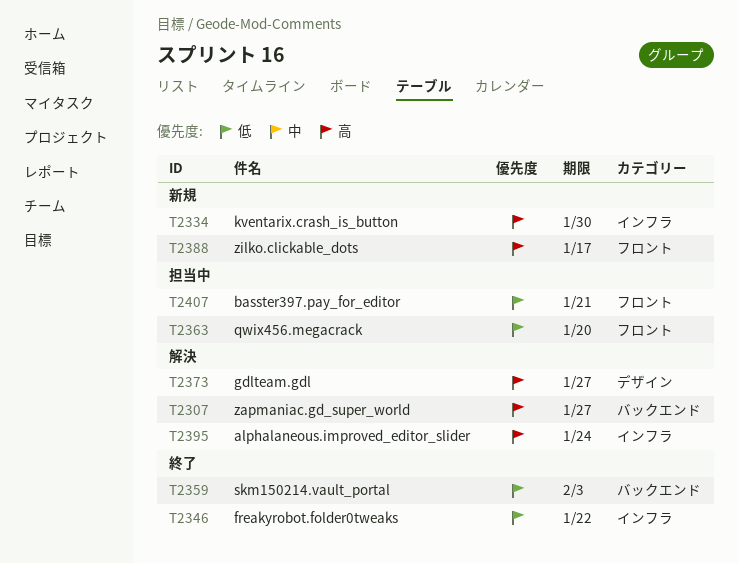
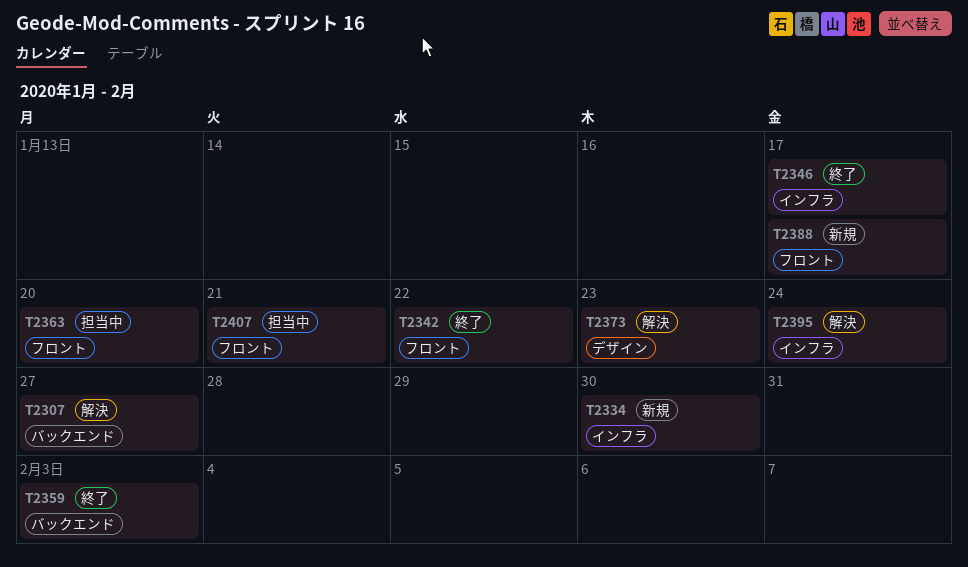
T2342: none -> present
T2346, due: Jan 22 -> Jan 17
T2373, due: Jan 27 -> Jan 23

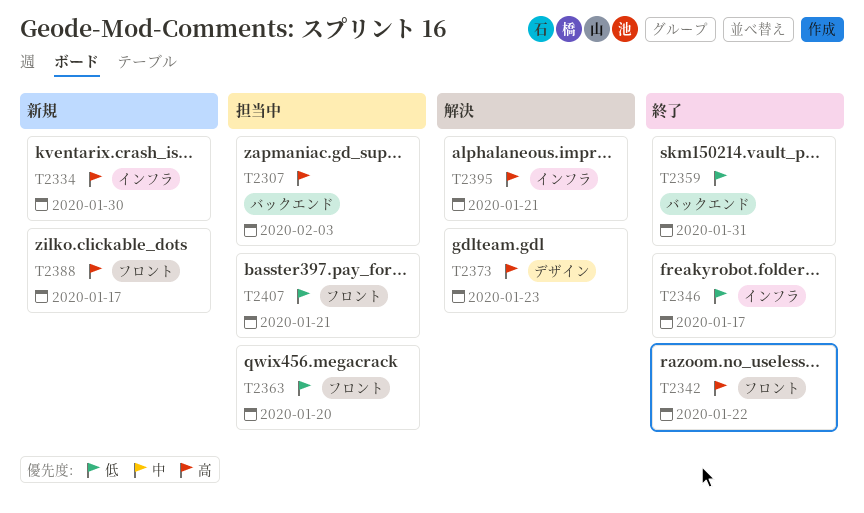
T2307, status: 解決 -> 担当中
T2307, due: Jan 27 -> Feb 3
T2359, due: Feb 3 -> Jan 31
T2395, due: Jan 24 -> Jan 21

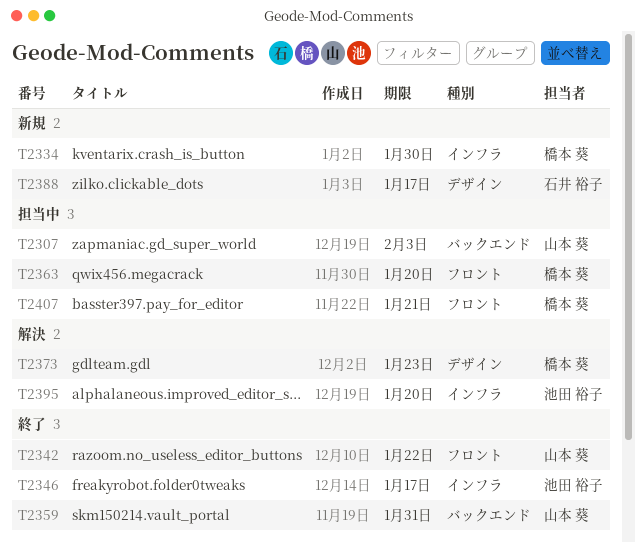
T2388, label: フロント -> デザイン
T2395, due: Jan 21 -> Jan 20

